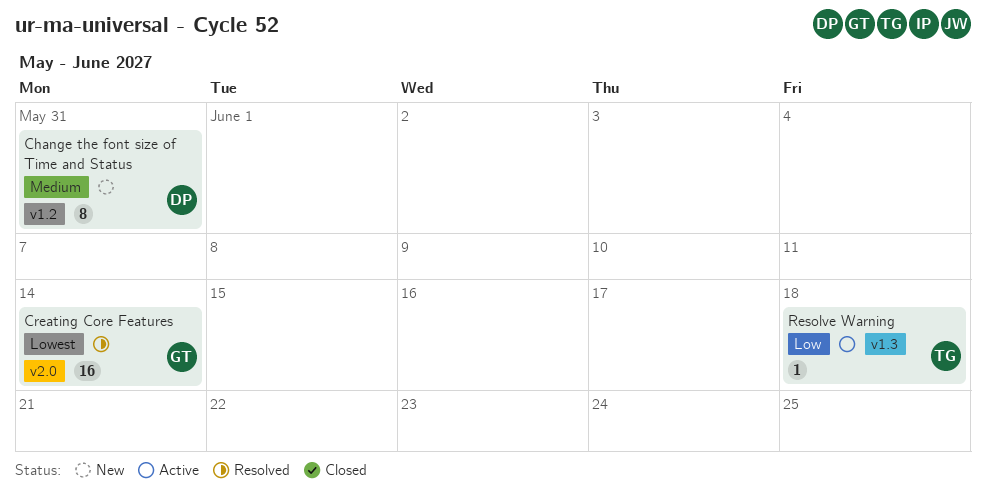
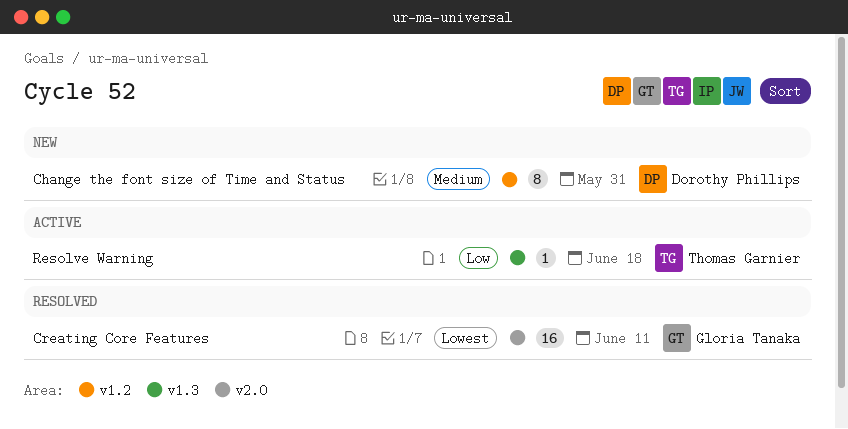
Creating Core Features, due: Jun 14 -> Jun 11

